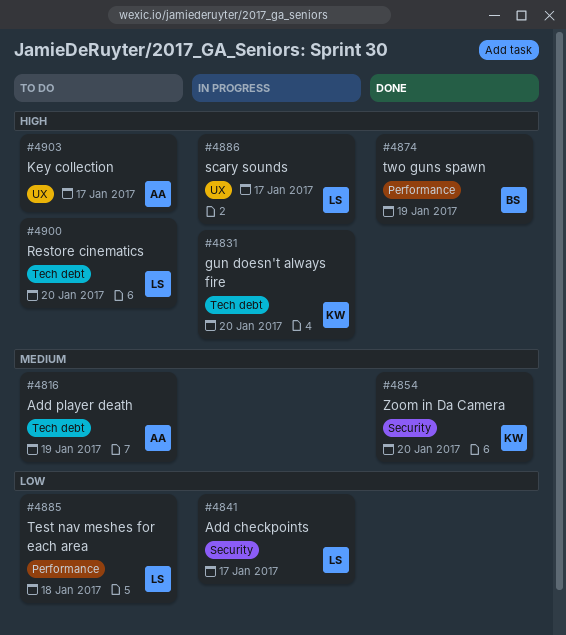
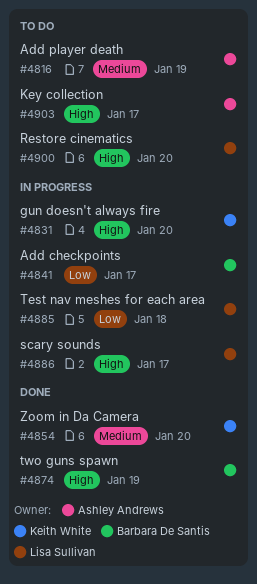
#4841, owner: Lisa Sullivan -> Barbara De Santis
#4885, status: To do -> In progress

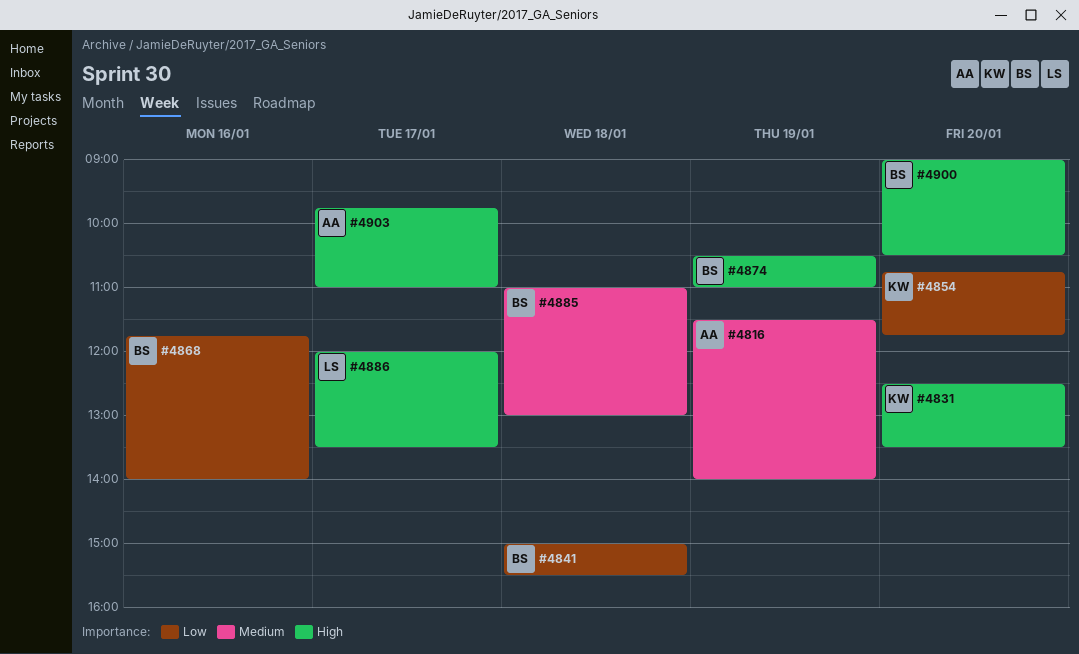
#4841, day: Jan 17 -> Jan 18
#4854, priority: Medium -> Low
#4868: none -> present
#4885, owner: Lisa Sullivan -> Barbara De Santis
#4885, priority: Low -> Medium
#4900, owner: Lisa Sullivan -> Barbara De Santis

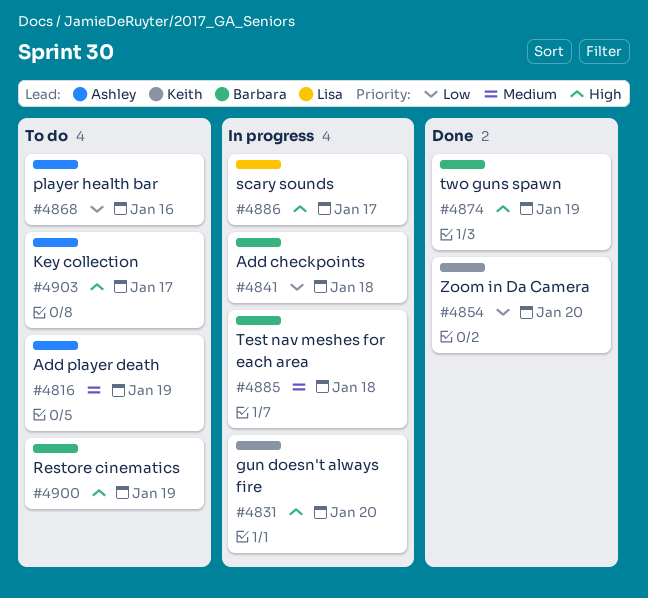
#4868, owner: Barbara -> Ashley
#4900, day: Jan 20 -> Jan 19

